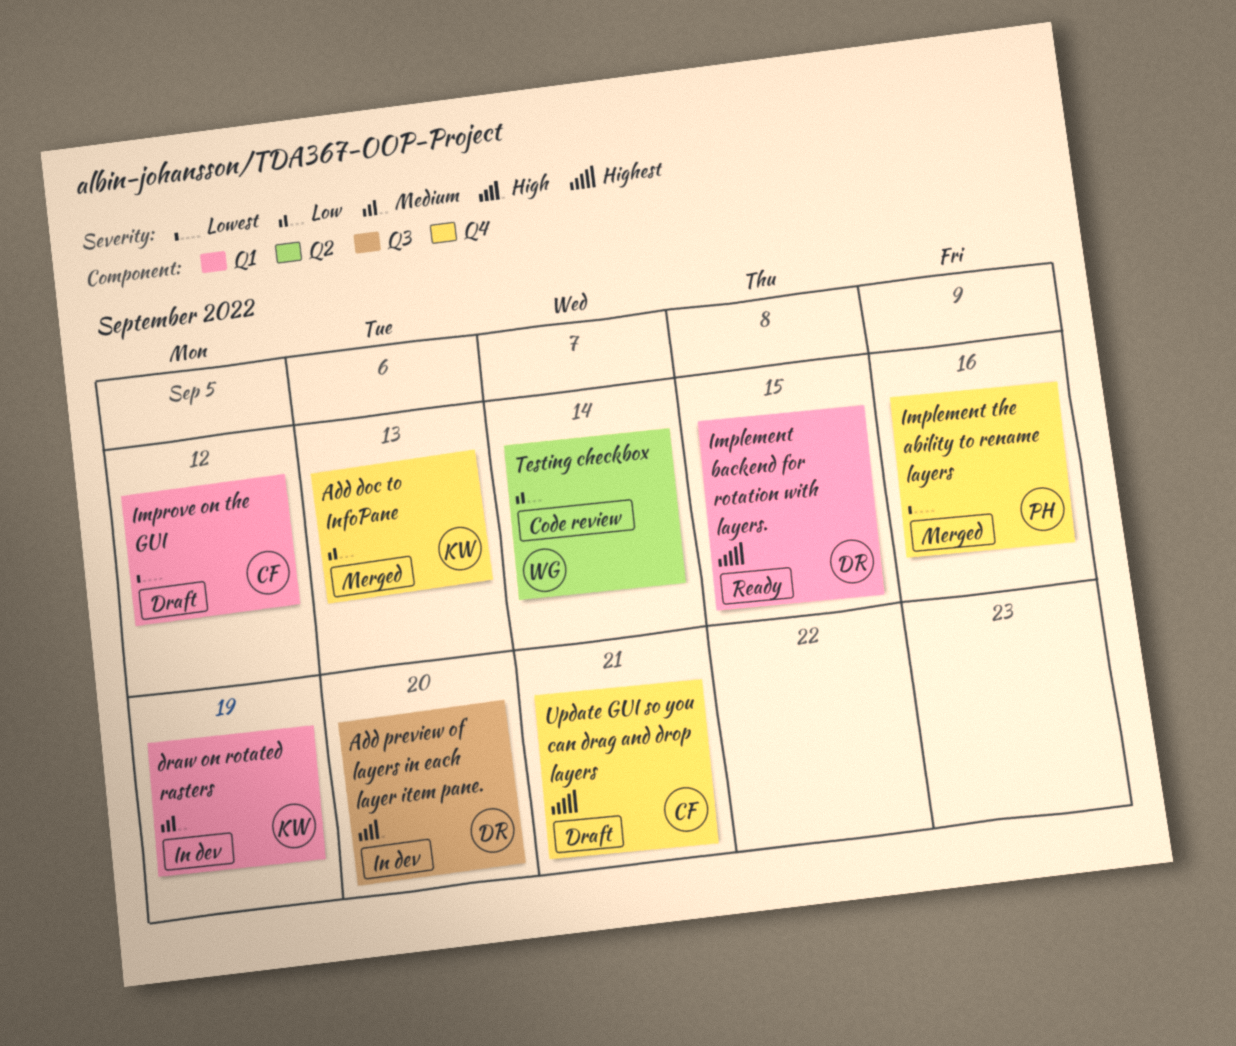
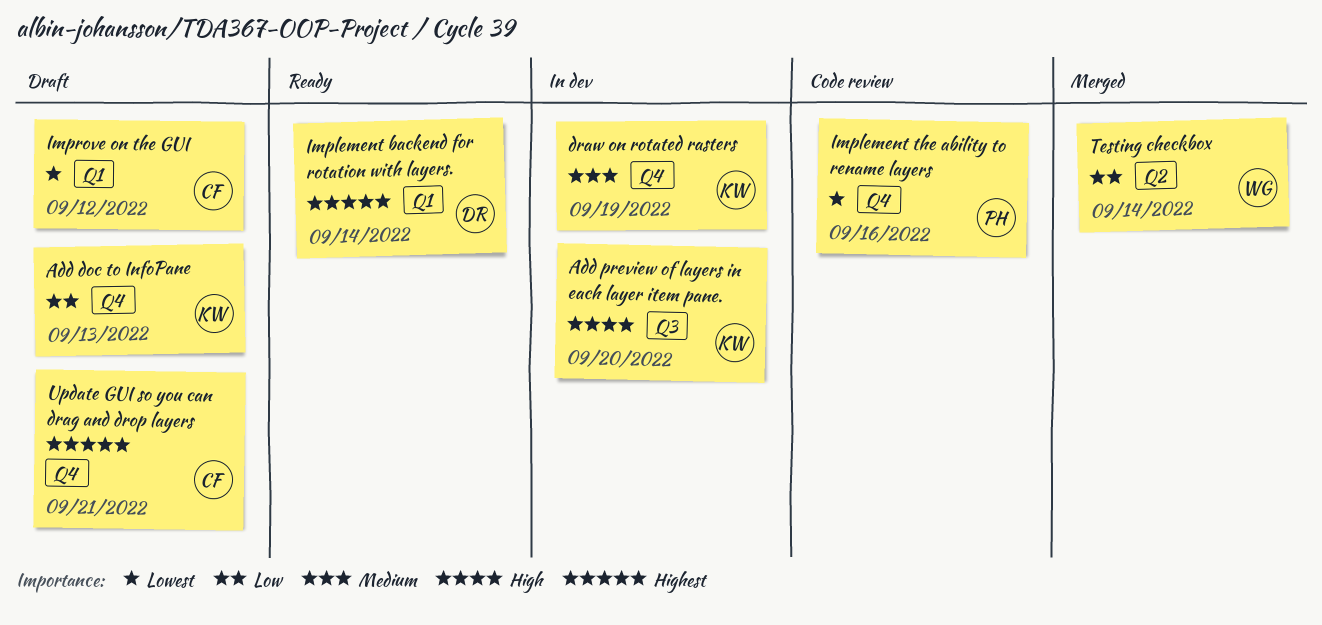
Add doc to InfoPane, status: Merged -> Draft
Add preview of layers in each layer item pane., owner: DR -> KW
draw on rotated rasters, label: Q1 -> Q4
Implement backend for rotation with layers., due: Sep 15 -> Sep 14
Implement the ability to rename layers, status: Merged -> Code review
Testing checkbox, status: Code review -> Merged

